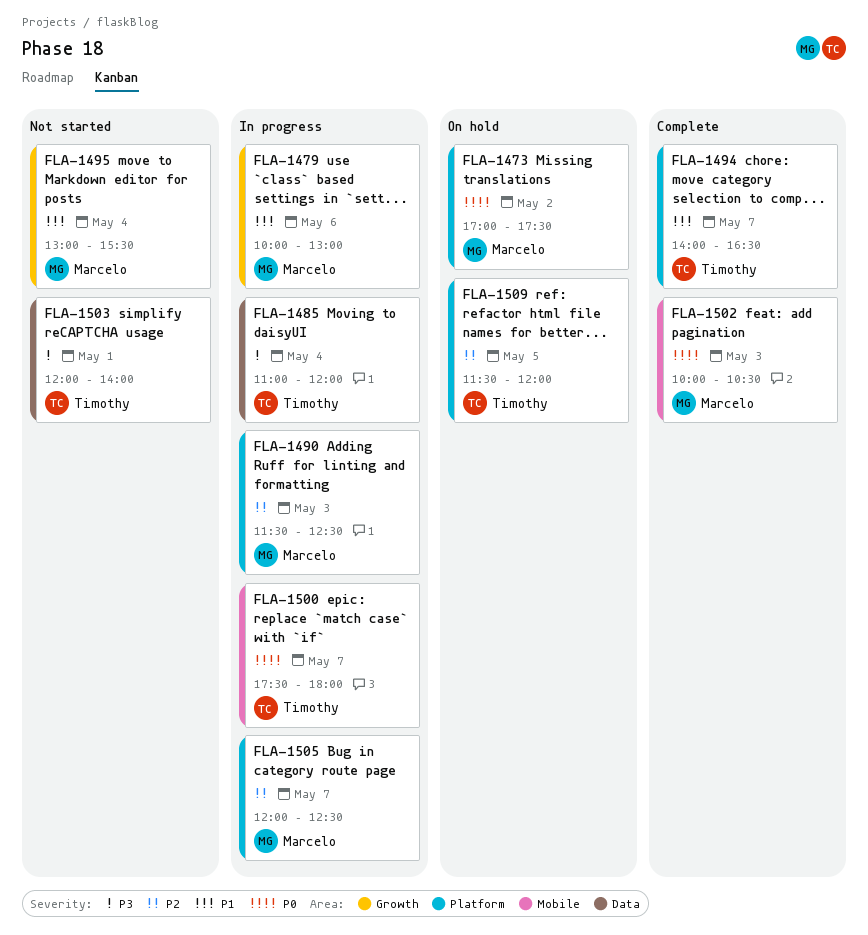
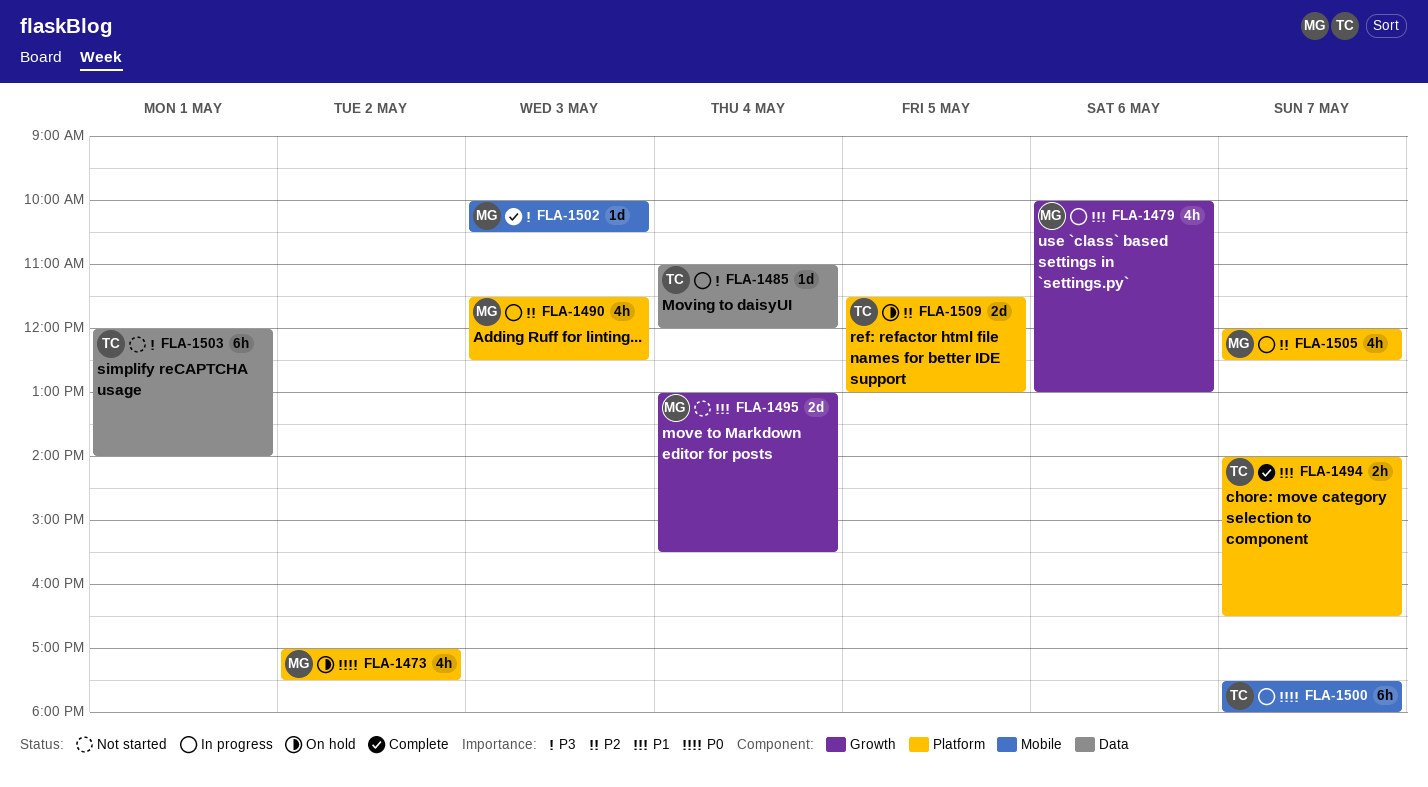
FLA-1502, priority: P0 -> P3
FLA-1509, ends: 12:00 -> 13:00

